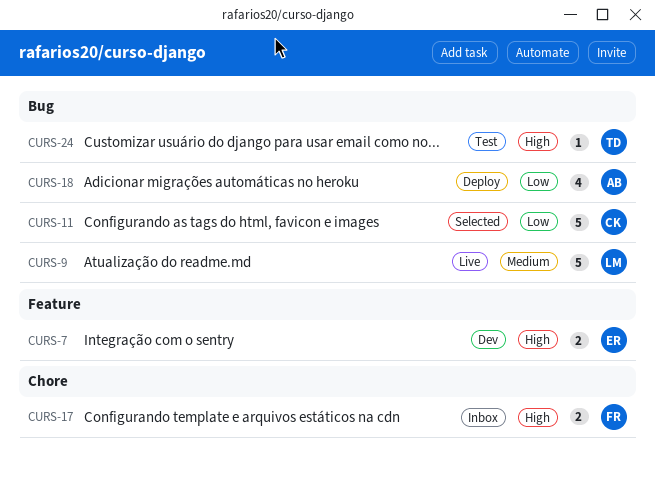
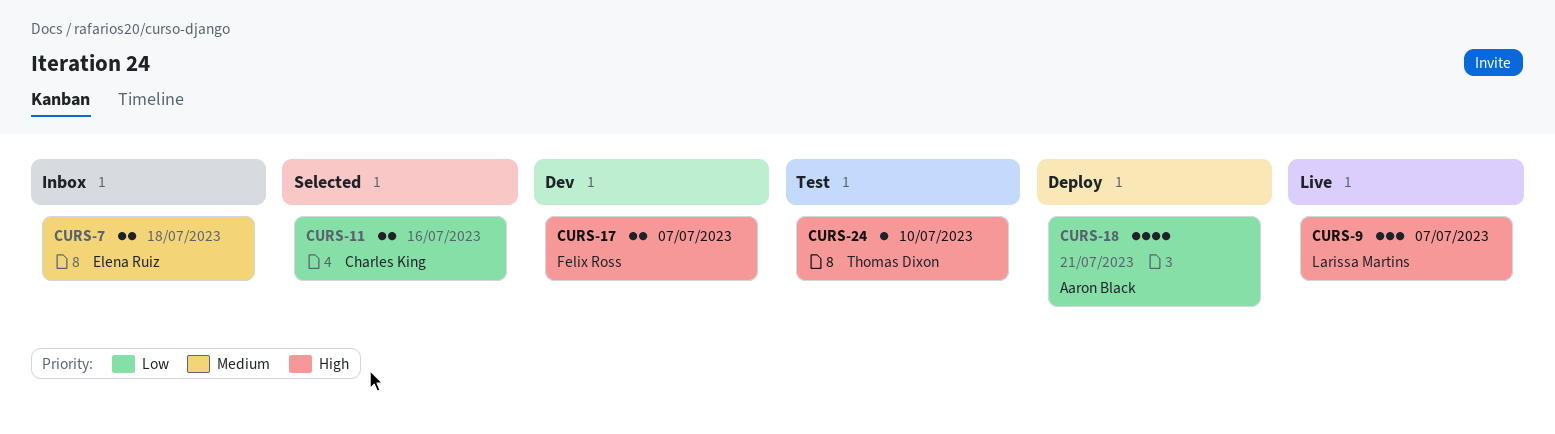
CURS-7, status: Dev -> Inbox
CURS-7, priority: High -> Medium
CURS-9, priority: Medium -> High
CURS-9, estimate: 5 -> 3
CURS-11, estimate: 5 -> 2
CURS-17, status: Inbox -> Dev

